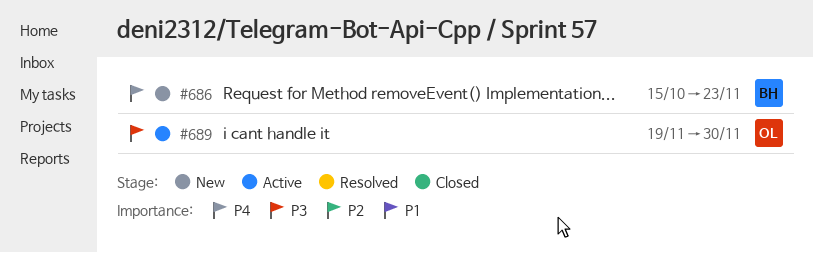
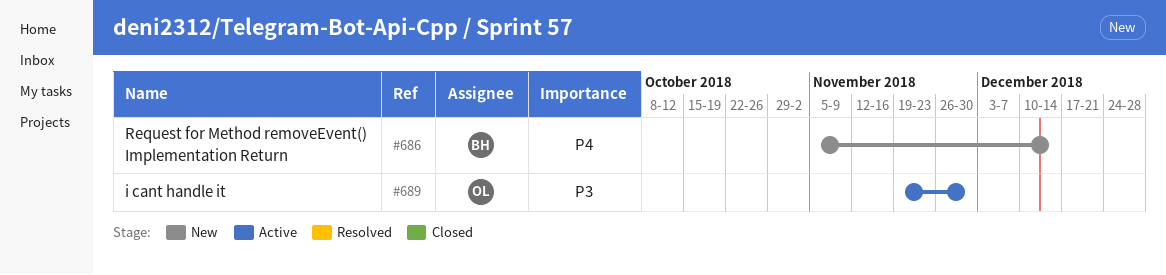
#686, start: Oct 15 -> Nov 5
#686, due: Nov 23 -> Dec 14

